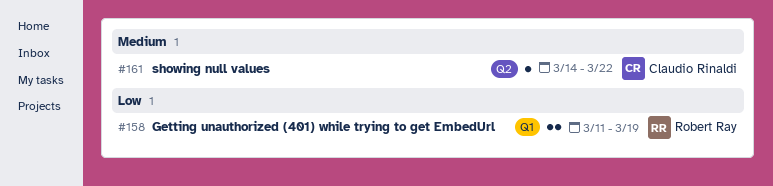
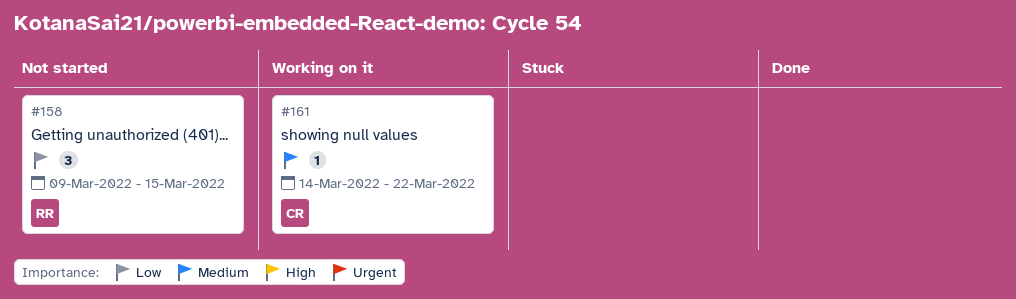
#158, estimate: 2 -> 3
#158, start: Mar 11 -> Mar 9
#158, due: Mar 19 -> Mar 15

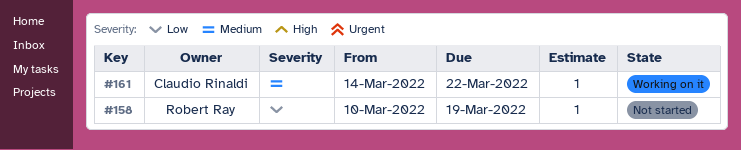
#158, estimate: 3 -> 1
#158, start: Mar 9 -> Mar 10
#158, due: Mar 15 -> Mar 19

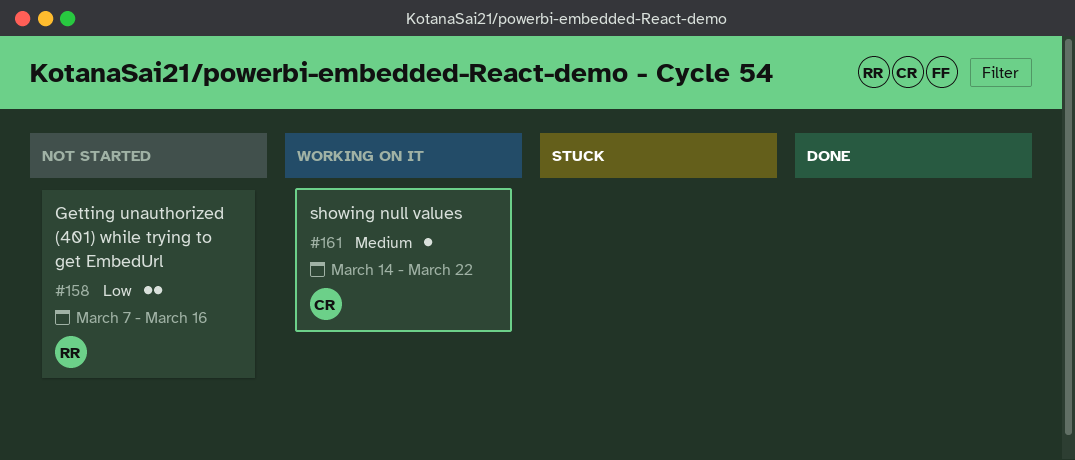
#158, estimate: 1 -> 2
#158, start: Mar 10 -> Mar 7
#158, due: Mar 19 -> Mar 16

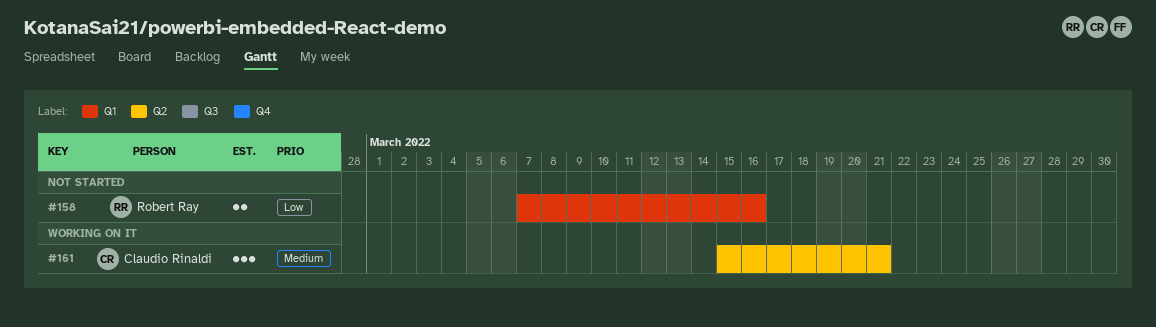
#161, estimate: 1 -> 3
#161, start: Mar 14 -> Mar 15
#161, due: Mar 22 -> Mar 21

